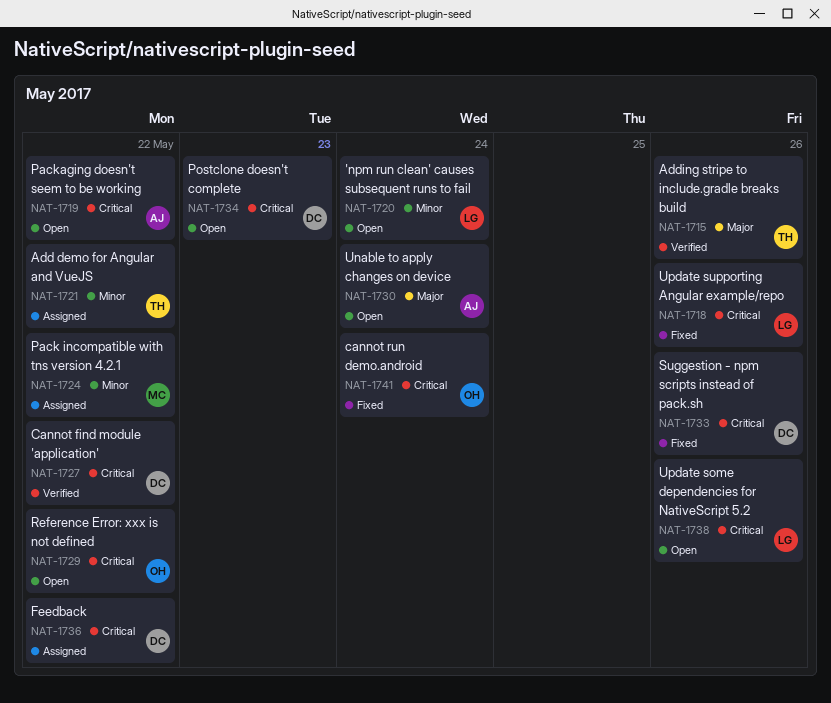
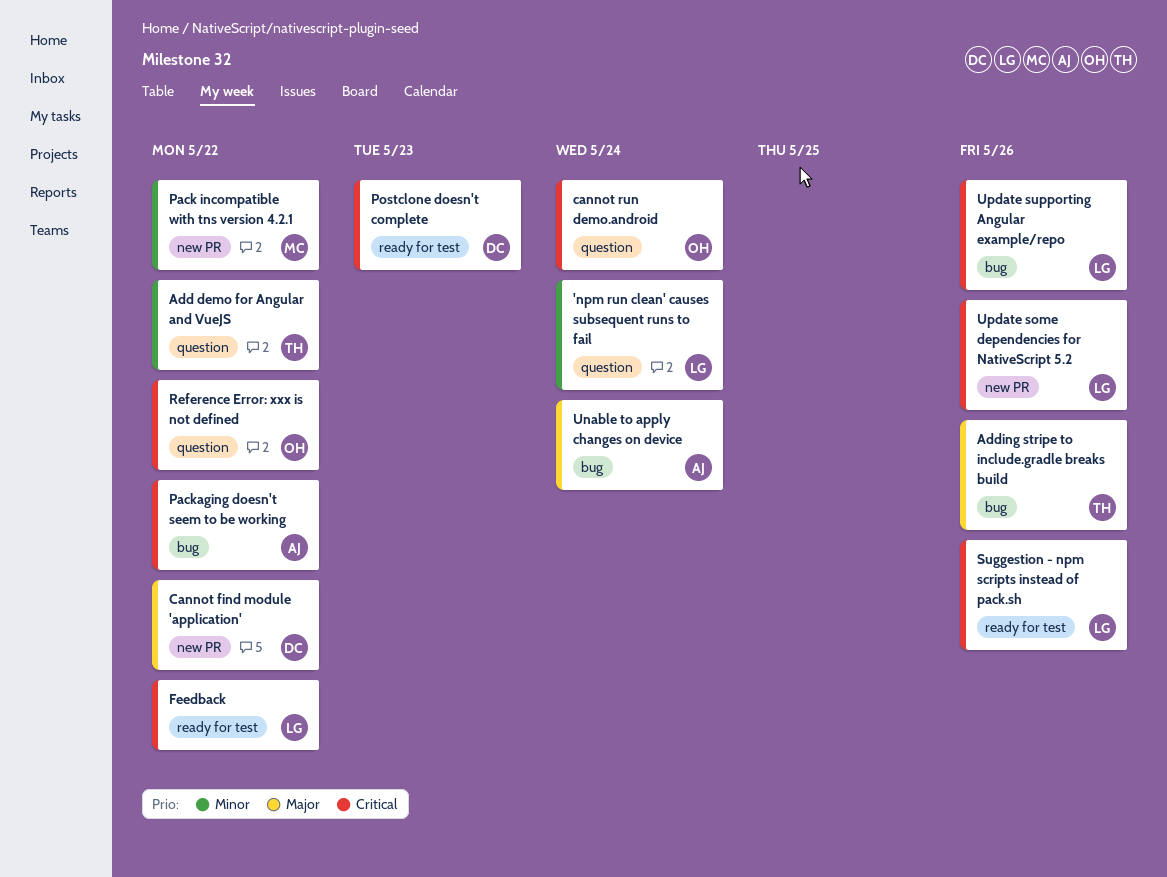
Cannot find module 'application', priority: Critical -> Major
Feedback, owner: DC -> LG
Suggestion - npm scripts instead of pack.sh, owner: DC -> LG

